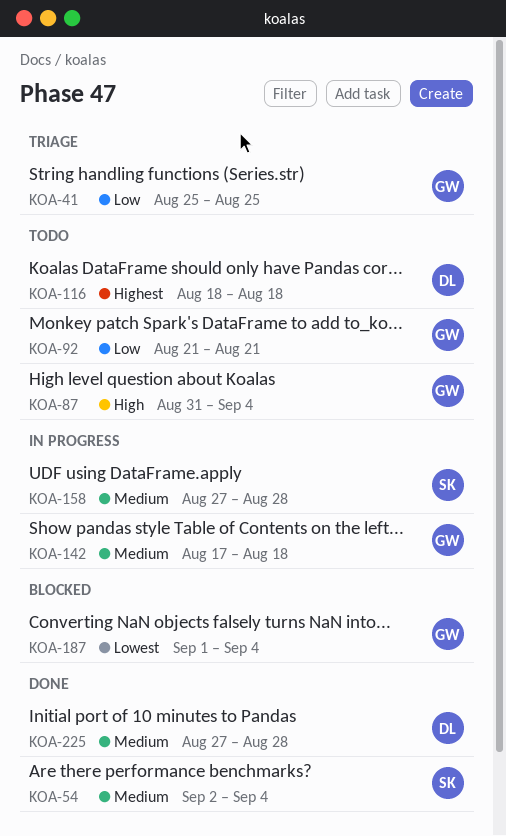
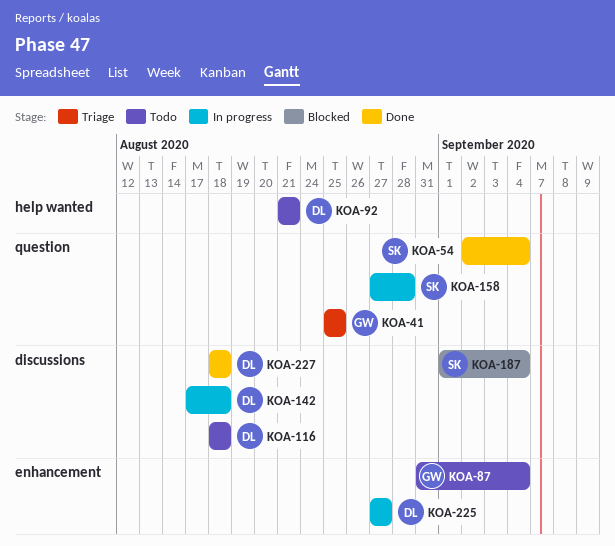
KOA-92, owner: GW -> DL
KOA-142, owner: GW -> DL
KOA-187, owner: GW -> SK
KOA-225, status: Done -> In progress
KOA-225, due: Aug 28 -> Aug 27
KOA-227: none -> present

